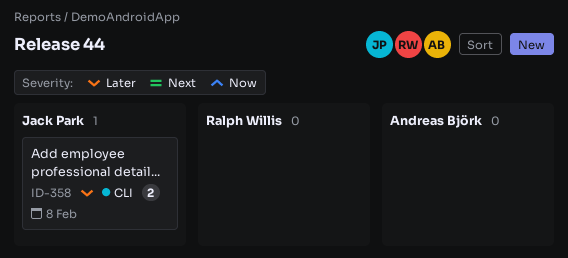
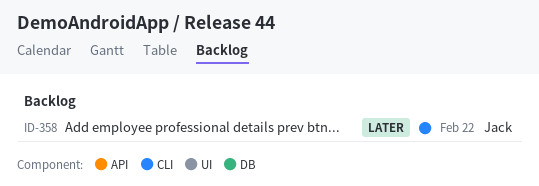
ID-358, due: Feb 8 -> Feb 22

